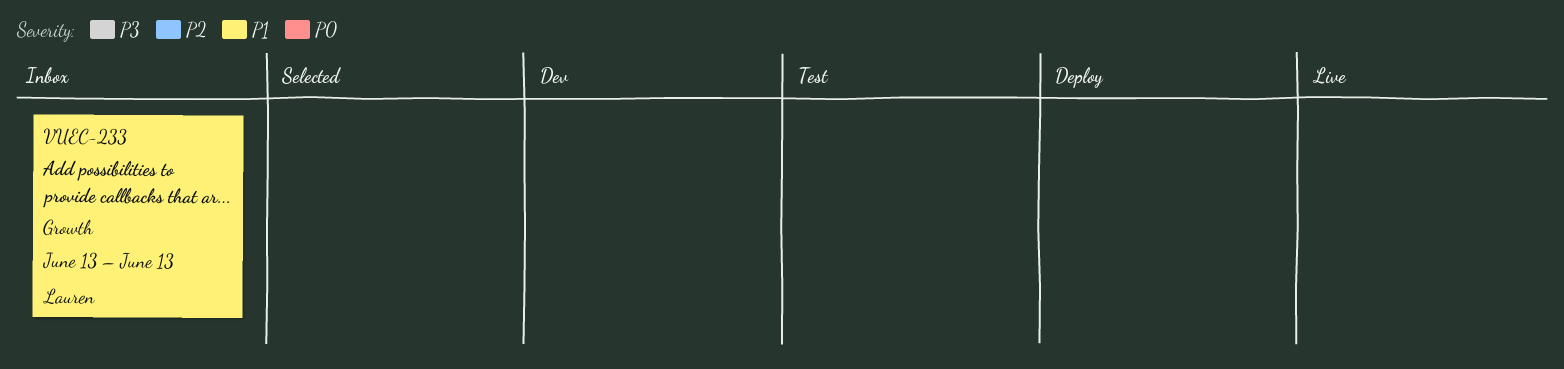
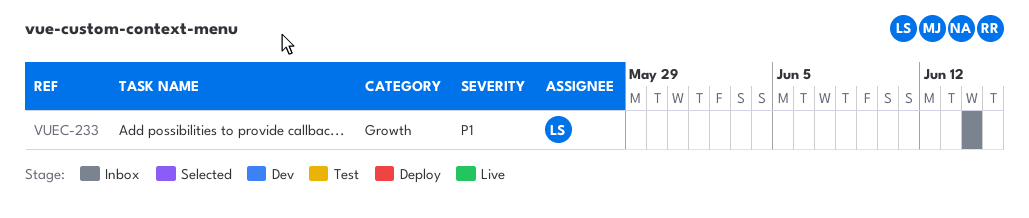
VUEC-233, start: Jun 13 -> Jun 14
VUEC-233, due: Jun 13 -> Jun 14

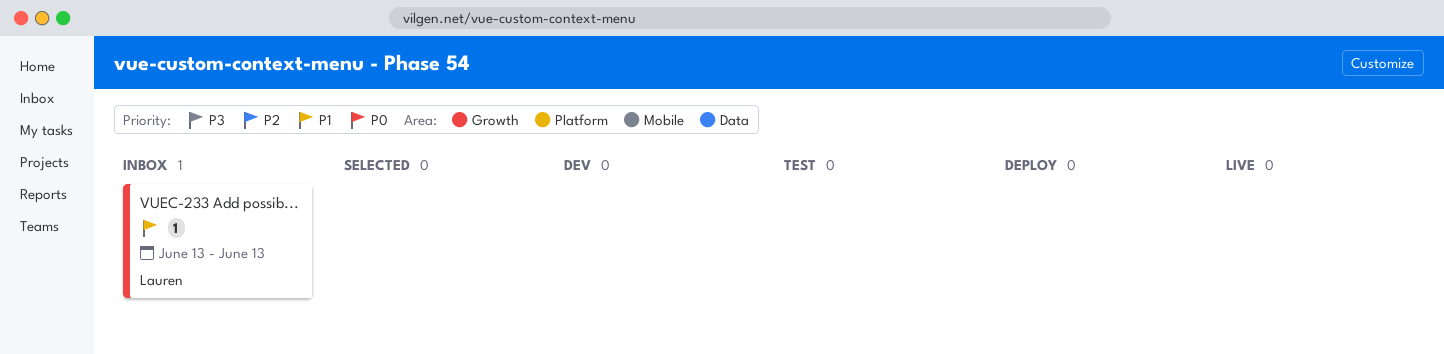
VUEC-233, start: Jun 14 -> Jun 13
VUEC-233, due: Jun 14 -> Jun 13

